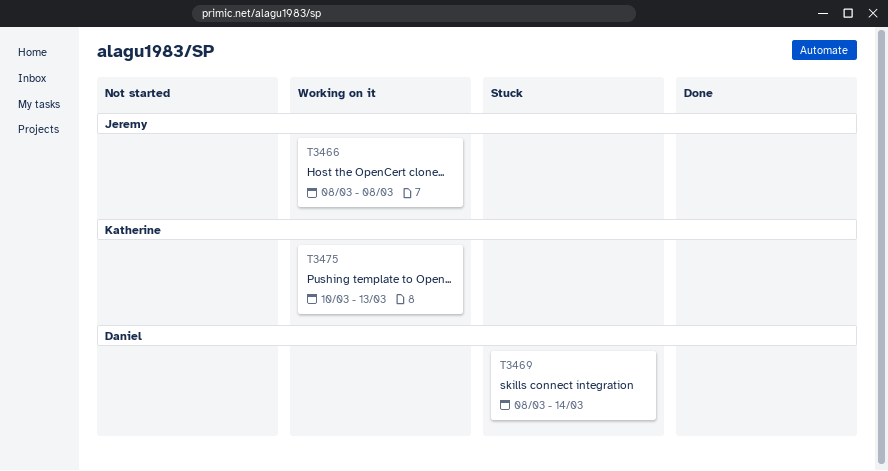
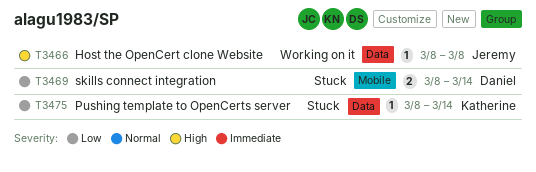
T3475, status: Working on it -> Stuck
T3475, start: Mar 10 -> Mar 8
T3475, due: Mar 13 -> Mar 14

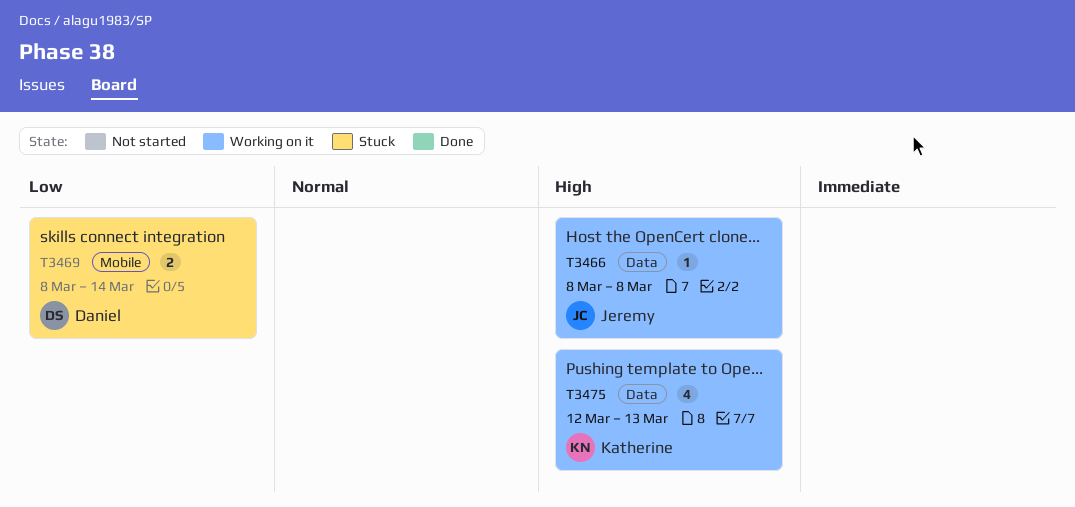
T3475, status: Stuck -> Working on it
T3475, priority: Low -> High
T3475, estimate: 1 -> 4
T3475, start: Mar 8 -> Mar 12
T3475, due: Mar 14 -> Mar 13

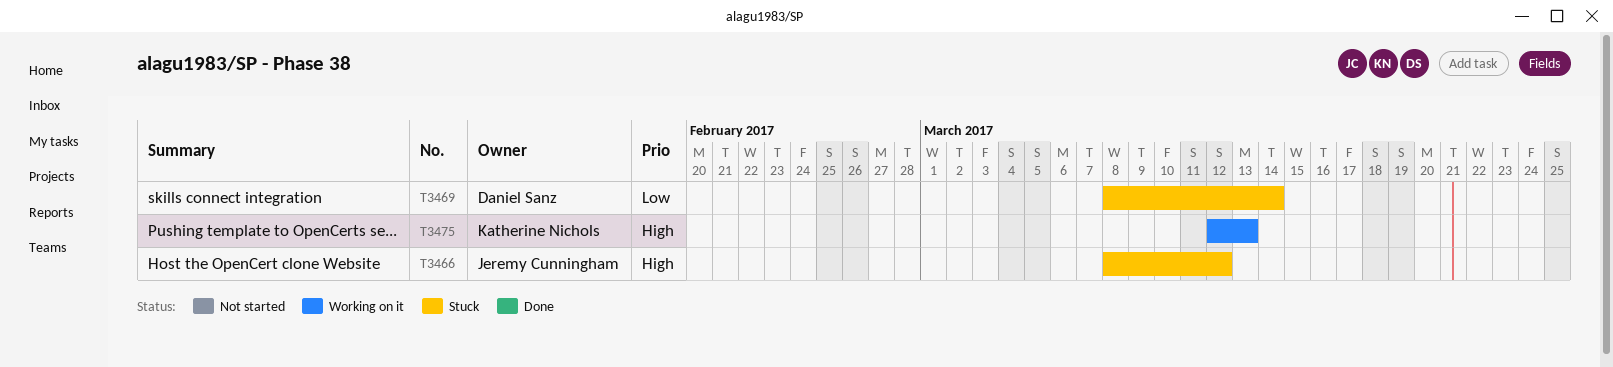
T3466, status: Working on it -> Stuck
T3466, due: Mar 8 -> Mar 12

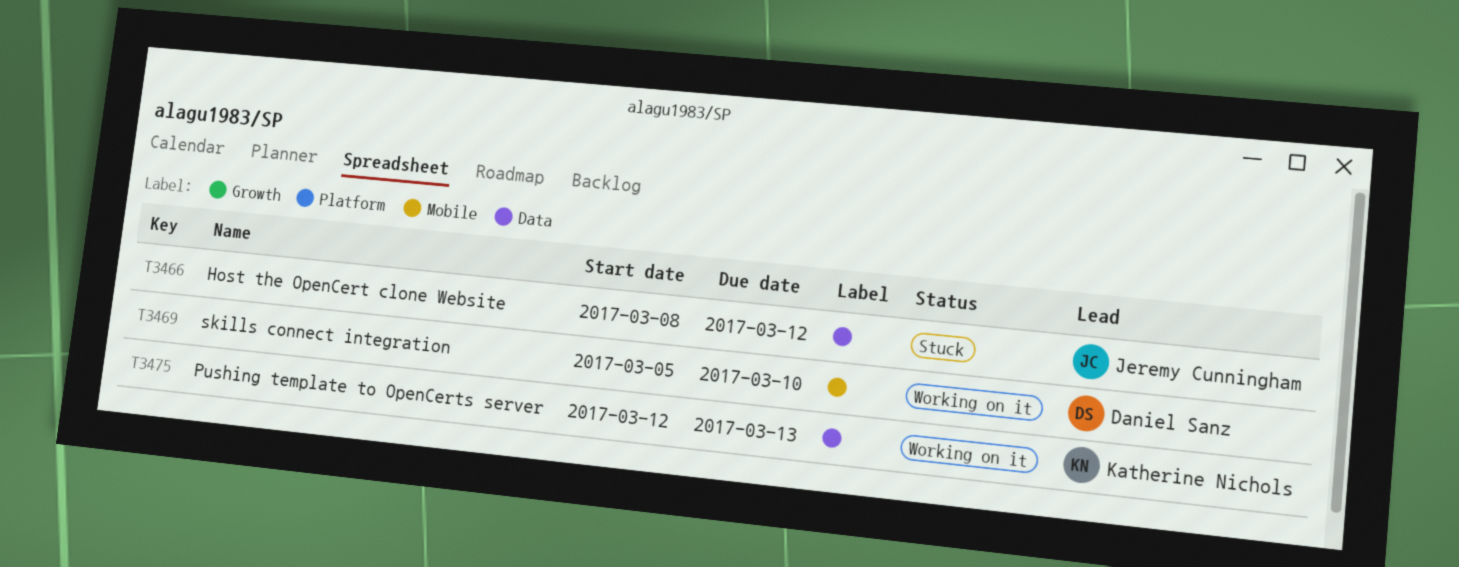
T3469, status: Stuck -> Working on it
T3469, start: Mar 8 -> Mar 5
T3469, due: Mar 14 -> Mar 10

